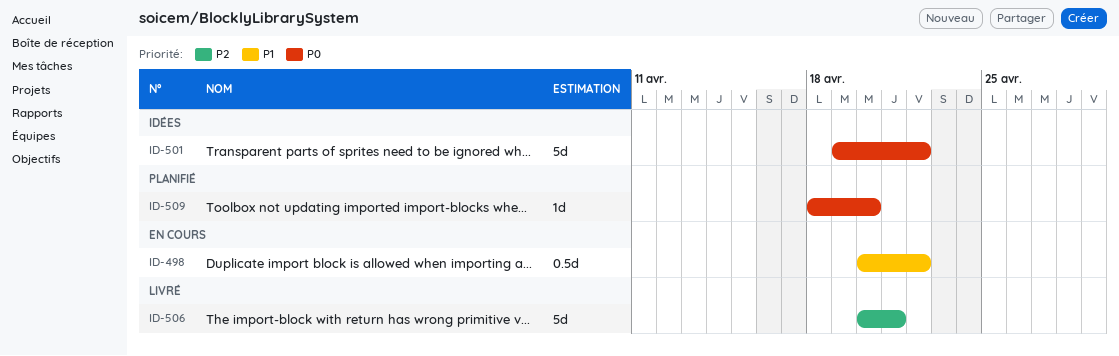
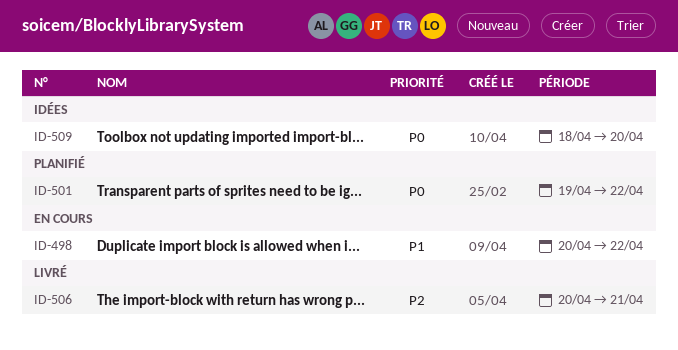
ID-501, status: Idées -> Planifié
ID-509, status: Planifié -> Idées

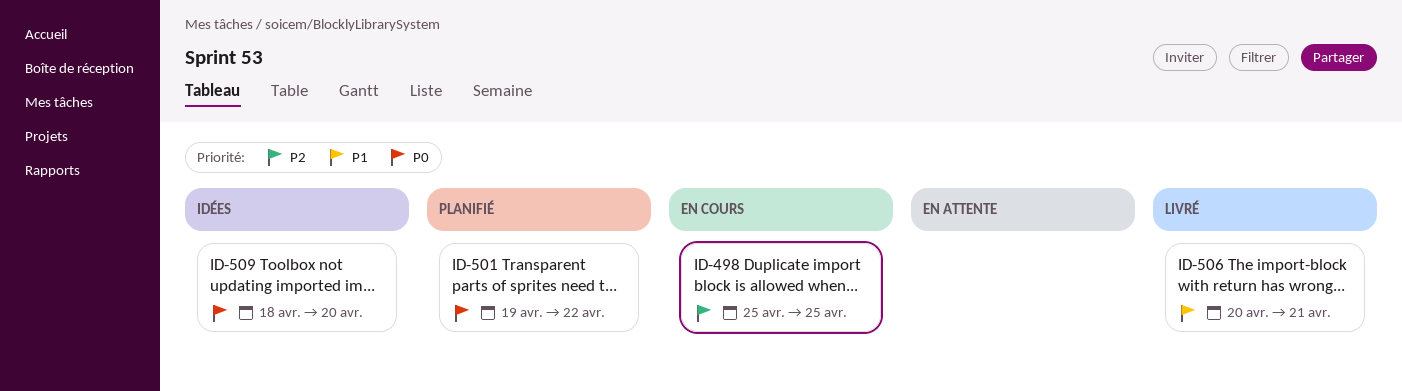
ID-498, priority: P1 -> P2
ID-498, start: Apr 20 -> Apr 25
ID-498, due: Apr 22 -> Apr 25
ID-506, priority: P2 -> P1

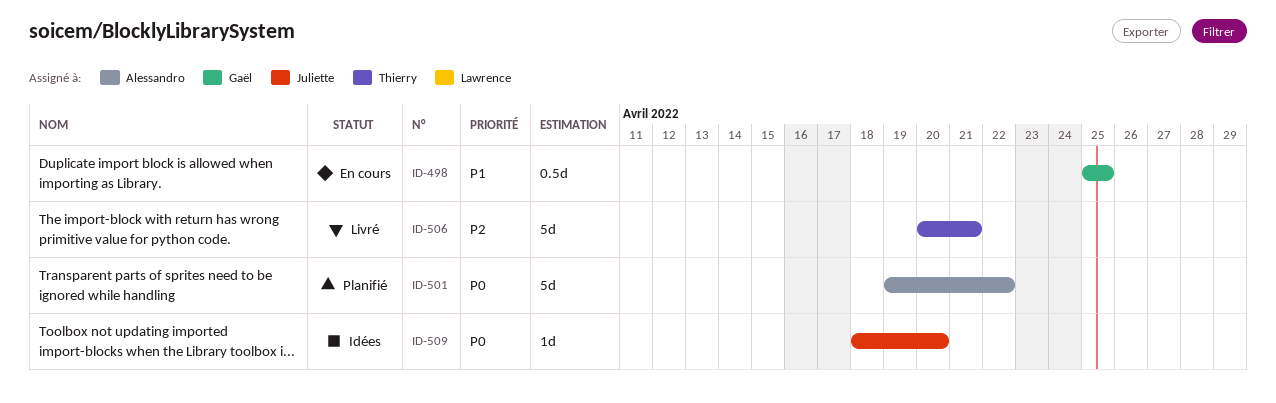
ID-498, priority: P2 -> P1
ID-506, priority: P1 -> P2

